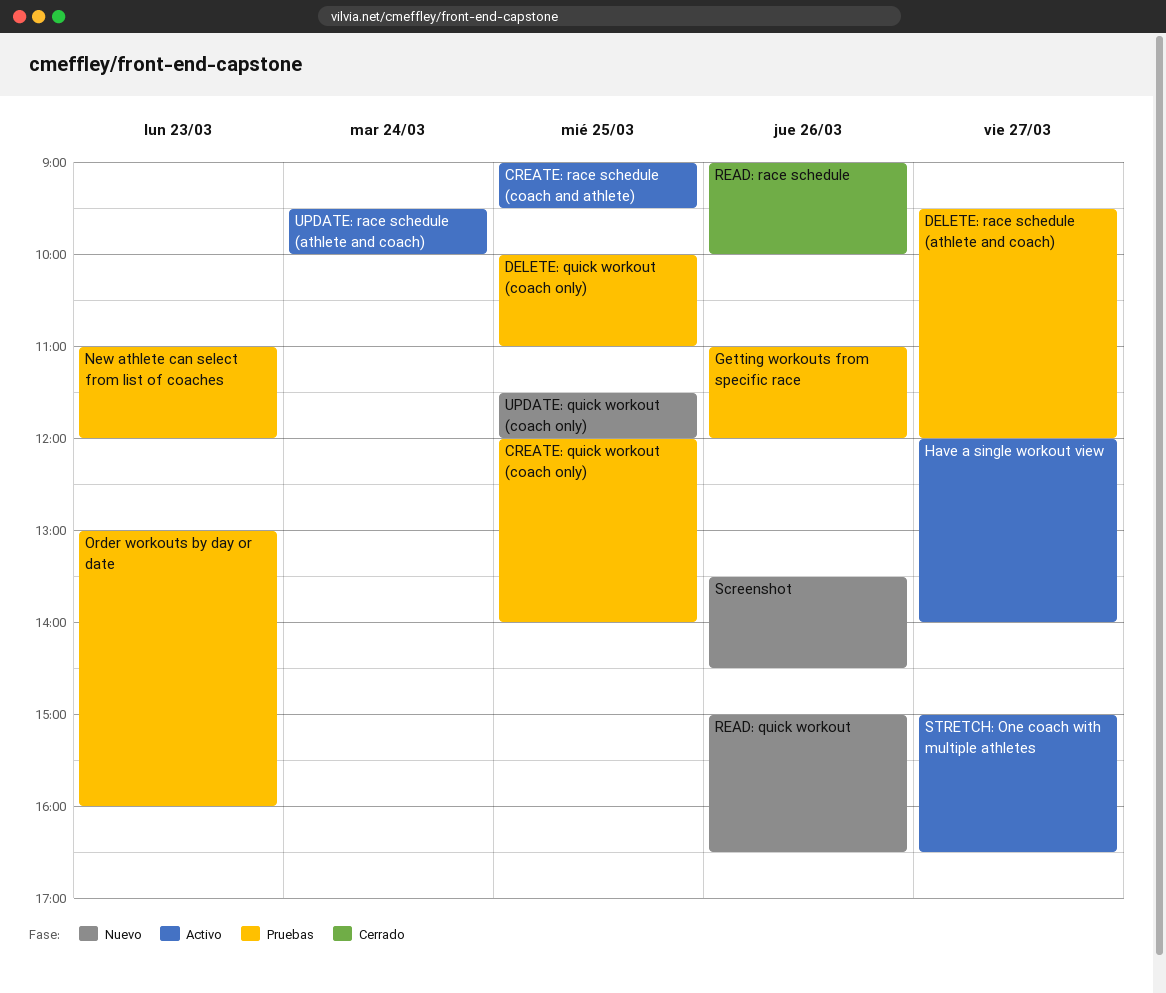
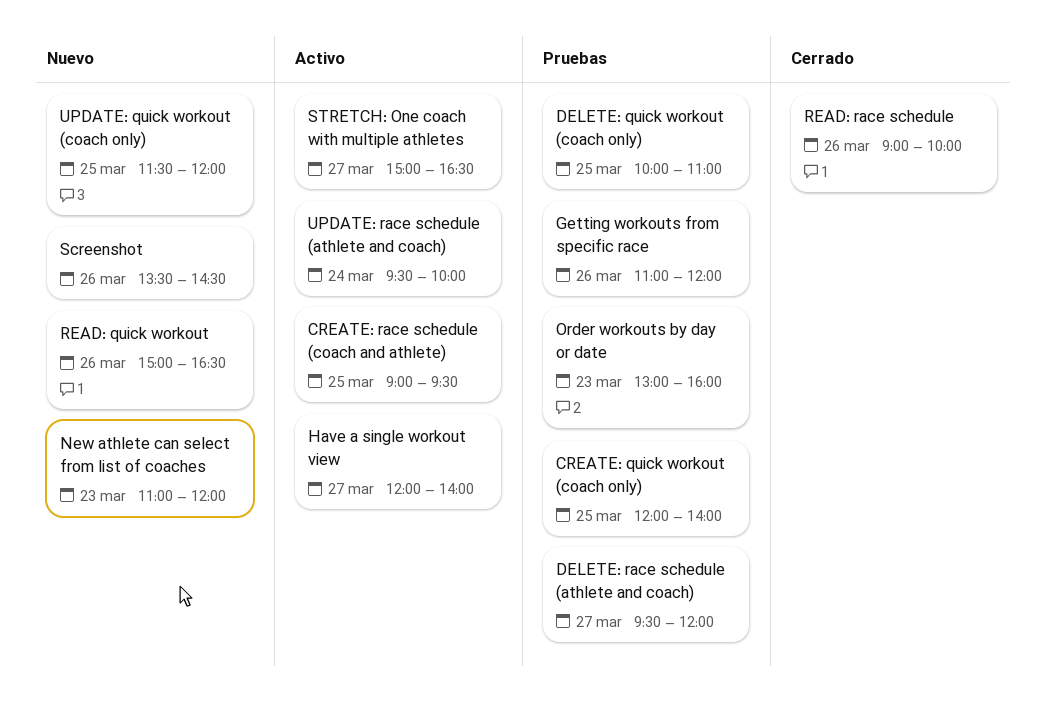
New athlete can select from list of coaches, status: Pruebas -> Nuevo

